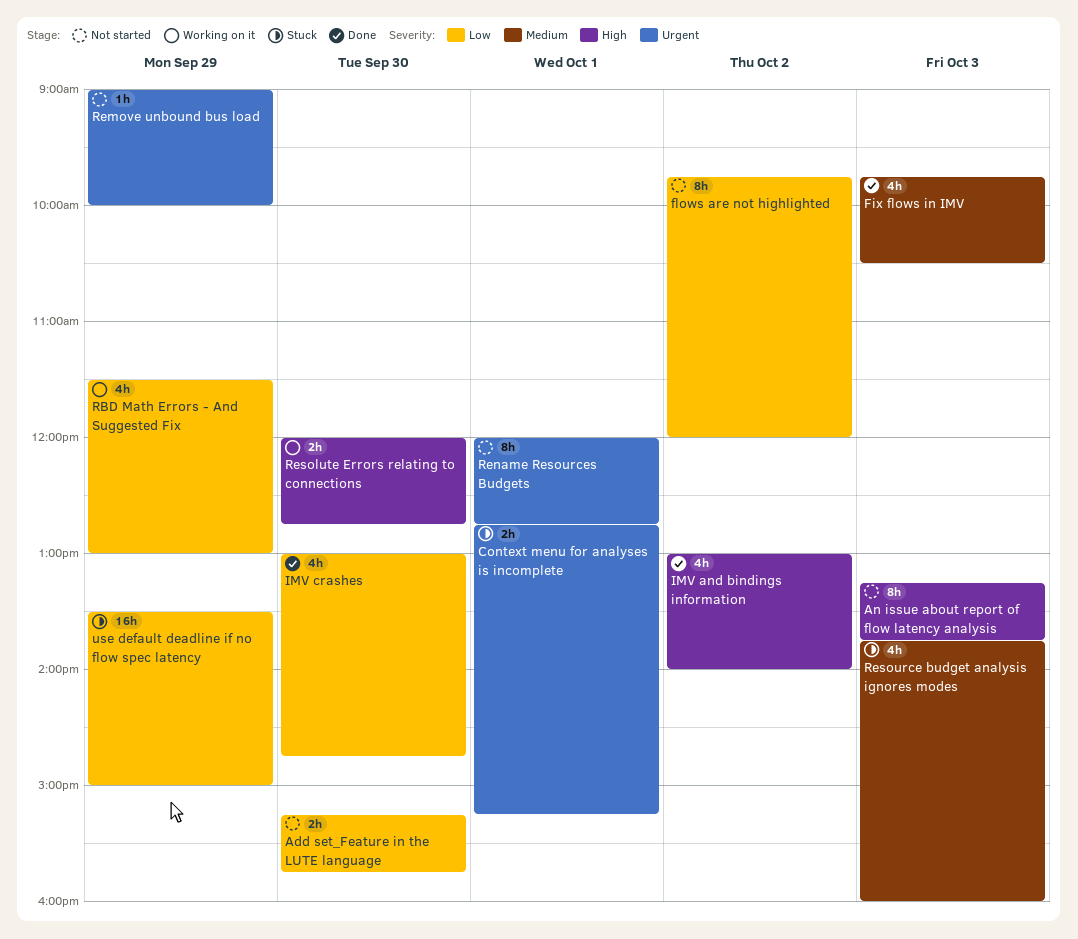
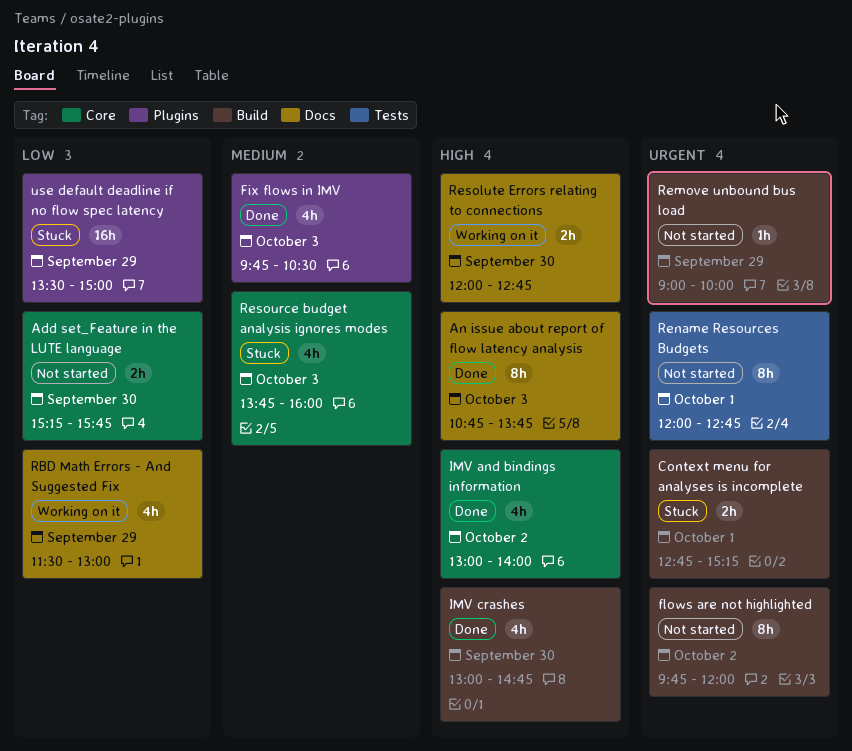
An issue about report of flow latency analysis, status: Not started -> Done
An issue about report of flow latency analysis, begins: 13:15 -> 10:45
flows are not highlighted, priority: Low -> Urgent
IMV crashes, priority: Low -> High

